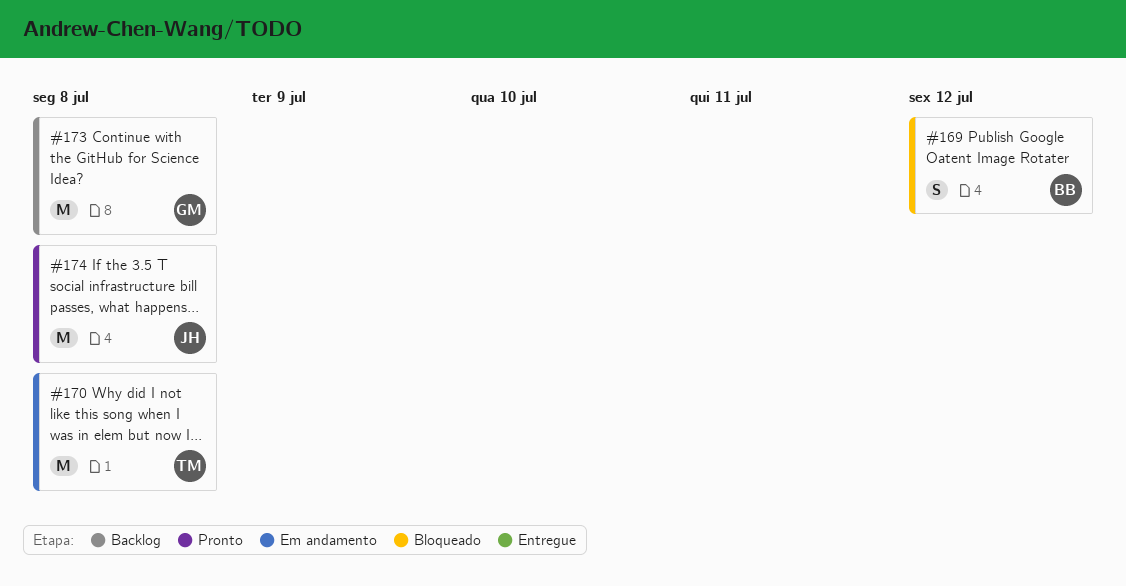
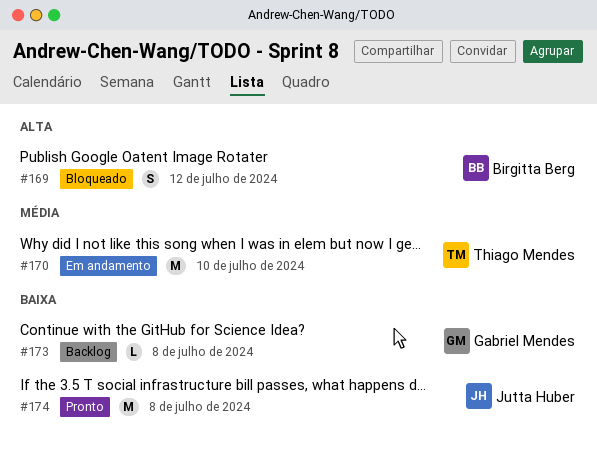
#170, due: Jul 8 -> Jul 10
#173, estimate: M -> L

